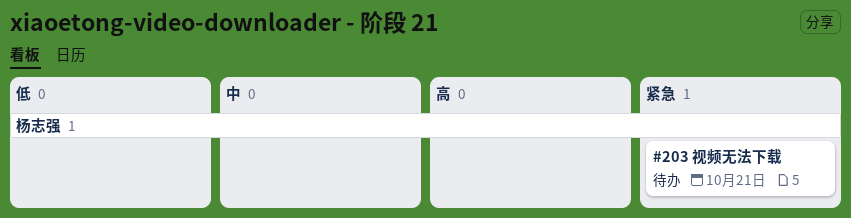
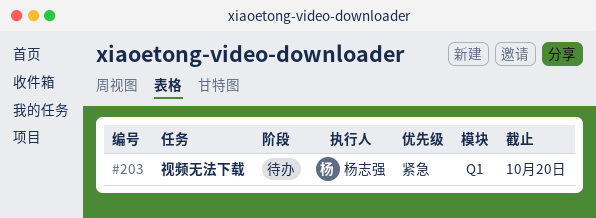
#203, due: Oct 21 -> Oct 20

